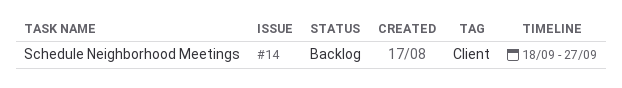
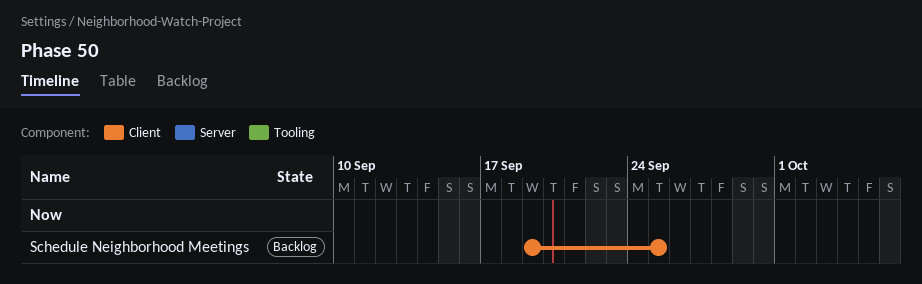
Schedule Neighborhood Meetings, start: Sep 18 -> Sep 19
Schedule Neighborhood Meetings, due: Sep 27 -> Sep 25

